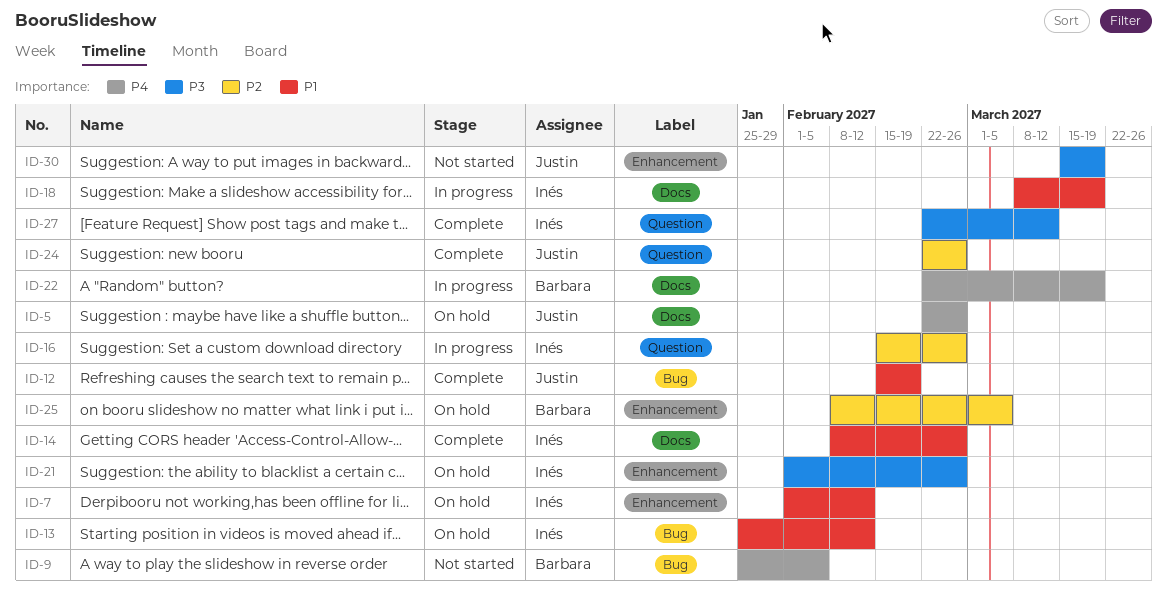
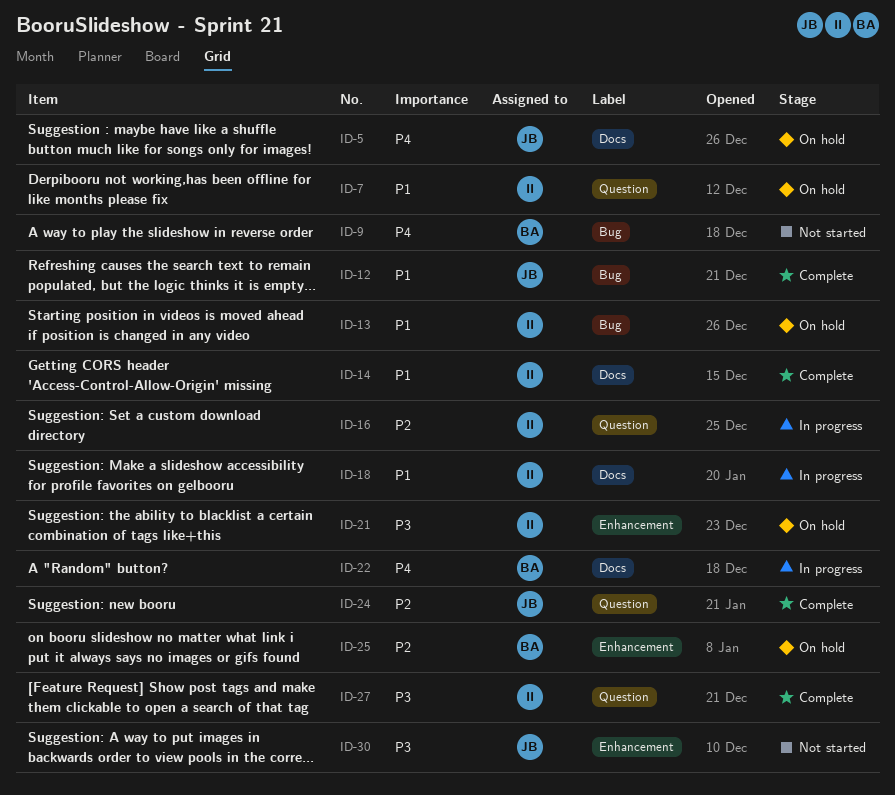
ID-7, label: Enhancement -> Question

